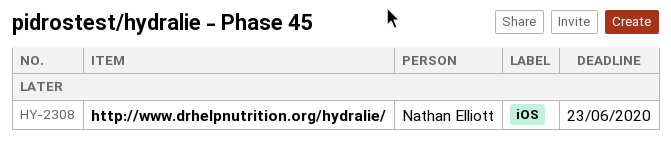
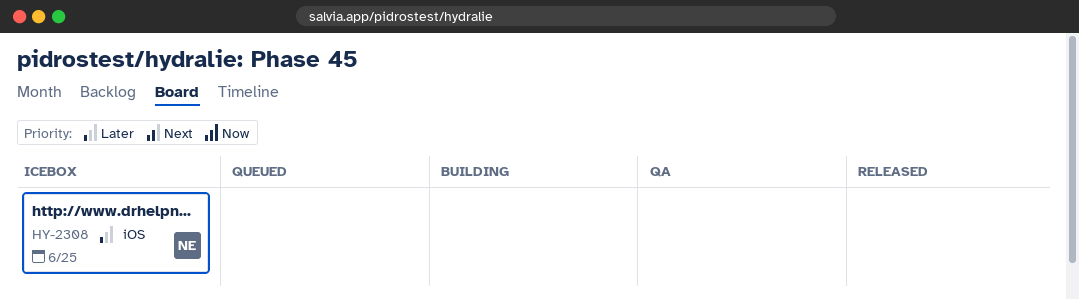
HY-2308, due: Jun 23 -> Jun 25

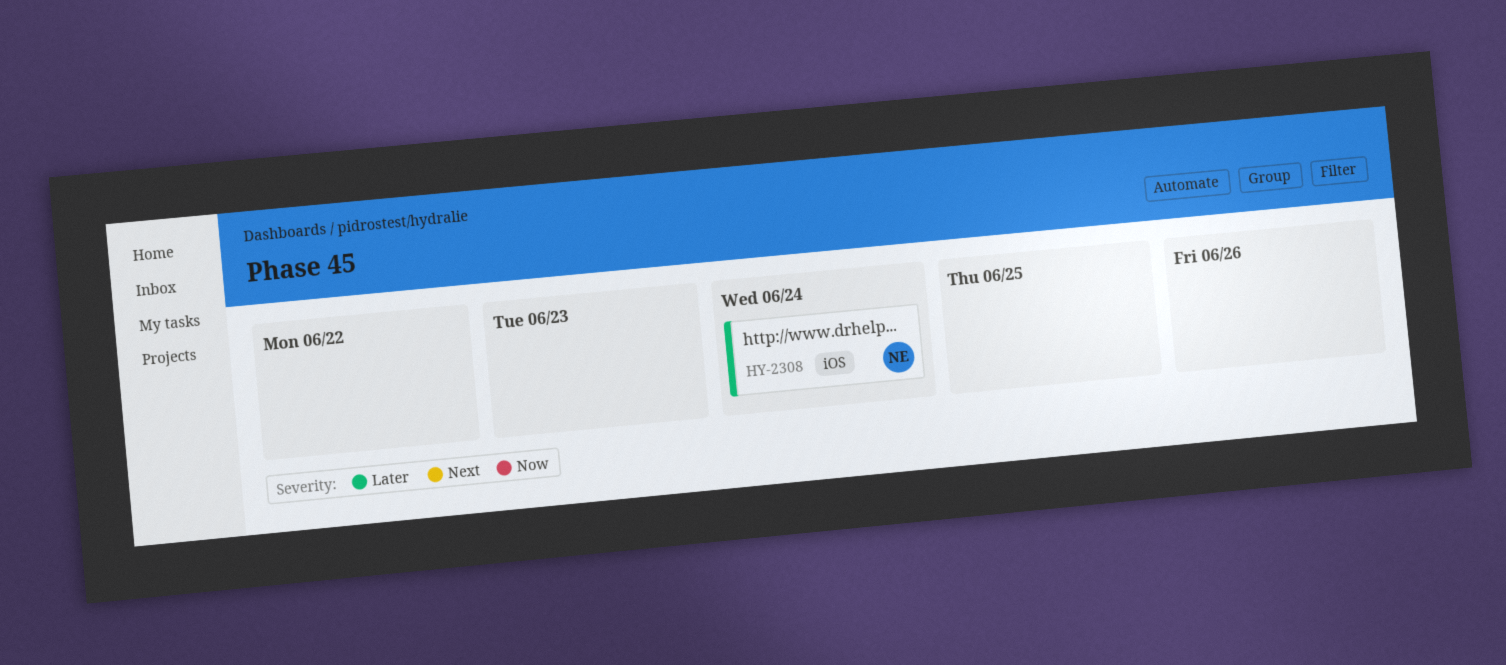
HY-2308, due: Jun 25 -> Jun 24

